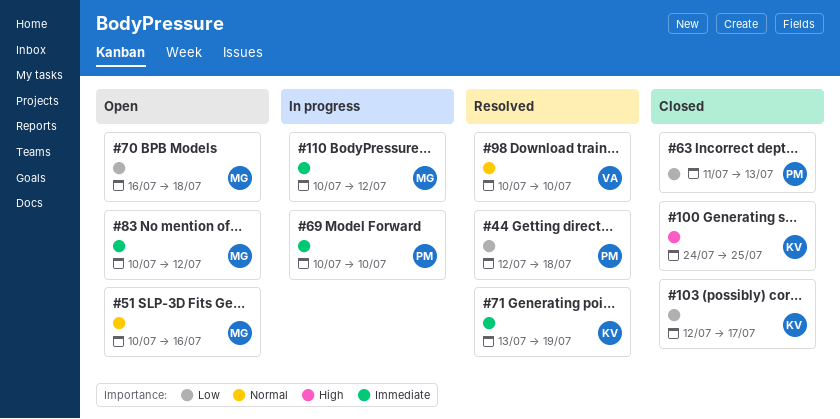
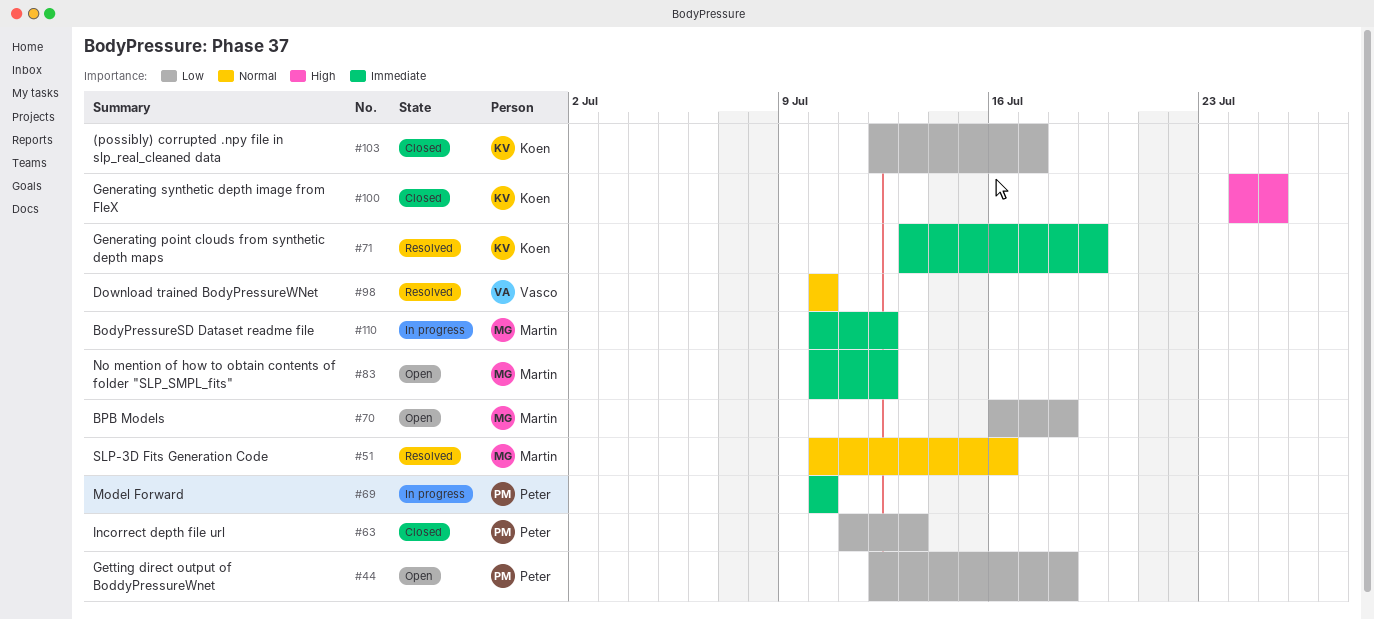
#44, status: Resolved -> Open
#51, status: Open -> Resolved

